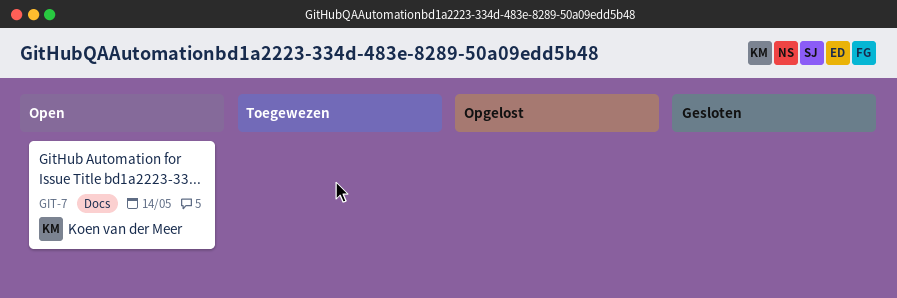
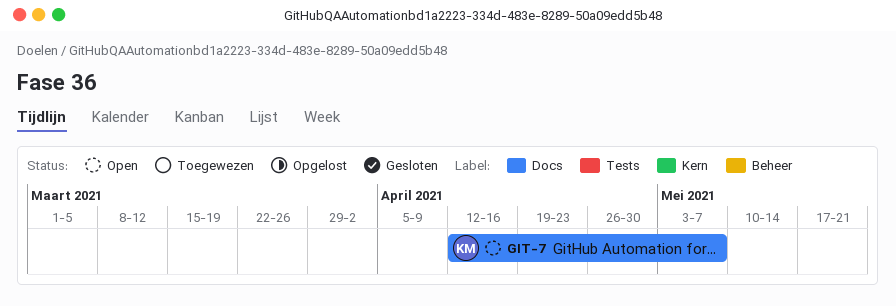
GIT-7, due: May 14 -> May 7

